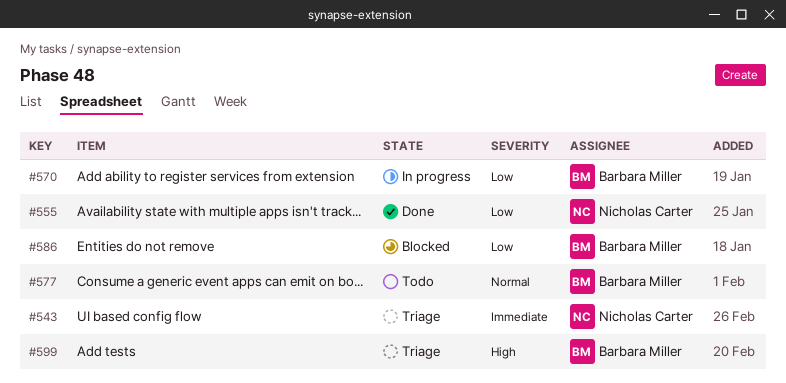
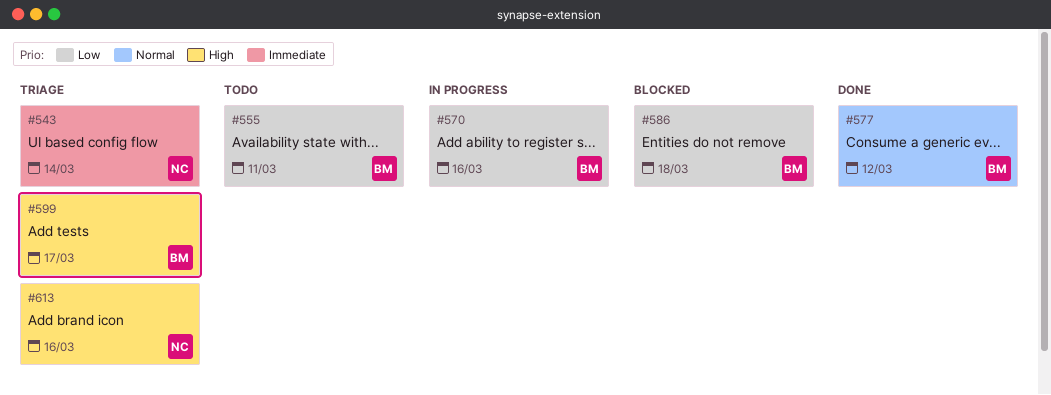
#555, status: Done -> Todo
#555, owner: Nicholas Carter -> Barbara Miller
#577, status: Todo -> Done
#613: none -> present

